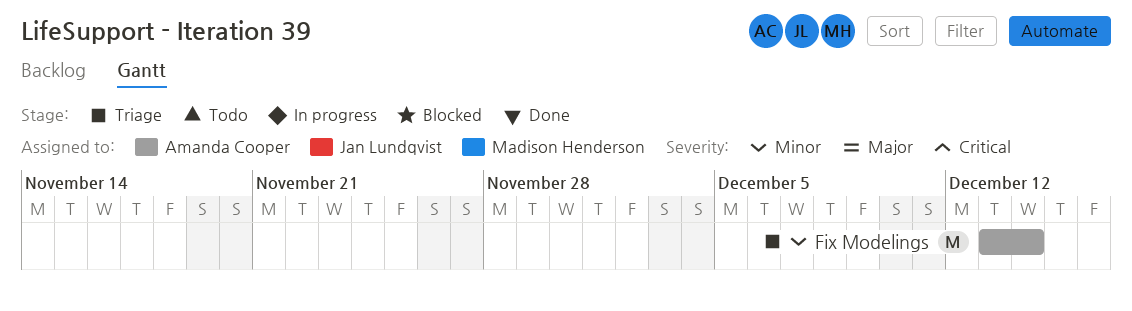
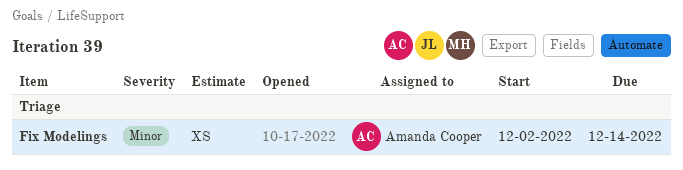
Fix Modelings, estimate: M -> XS
Fix Modelings, start: Dec 13 -> Dec 2

